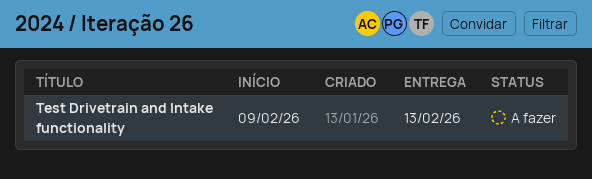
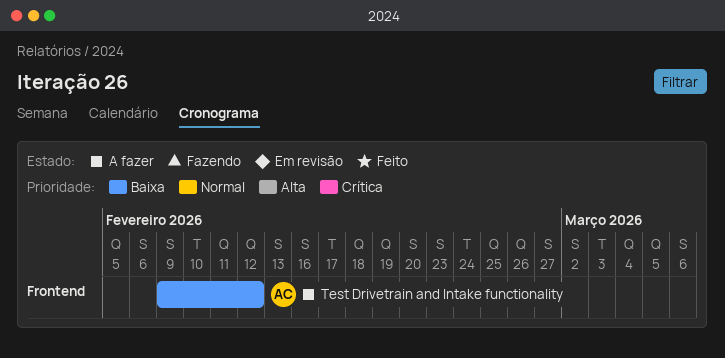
Test Drivetrain and Intake functionality, due: Feb 13 -> Feb 12

